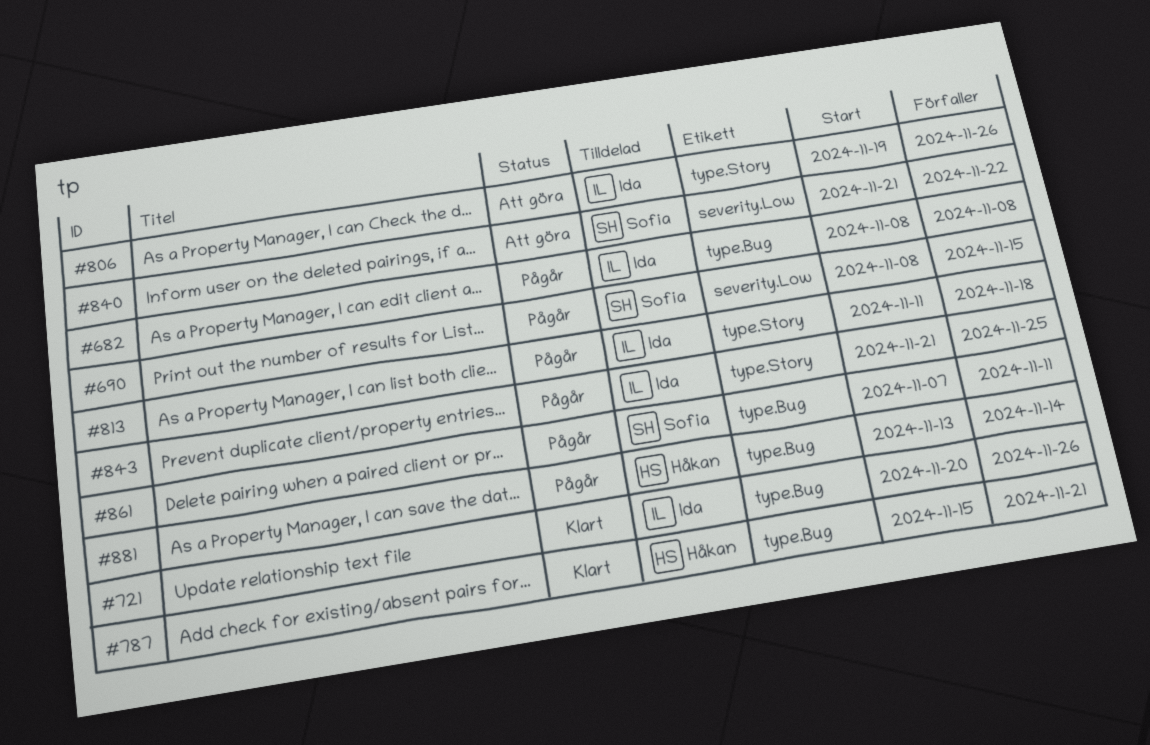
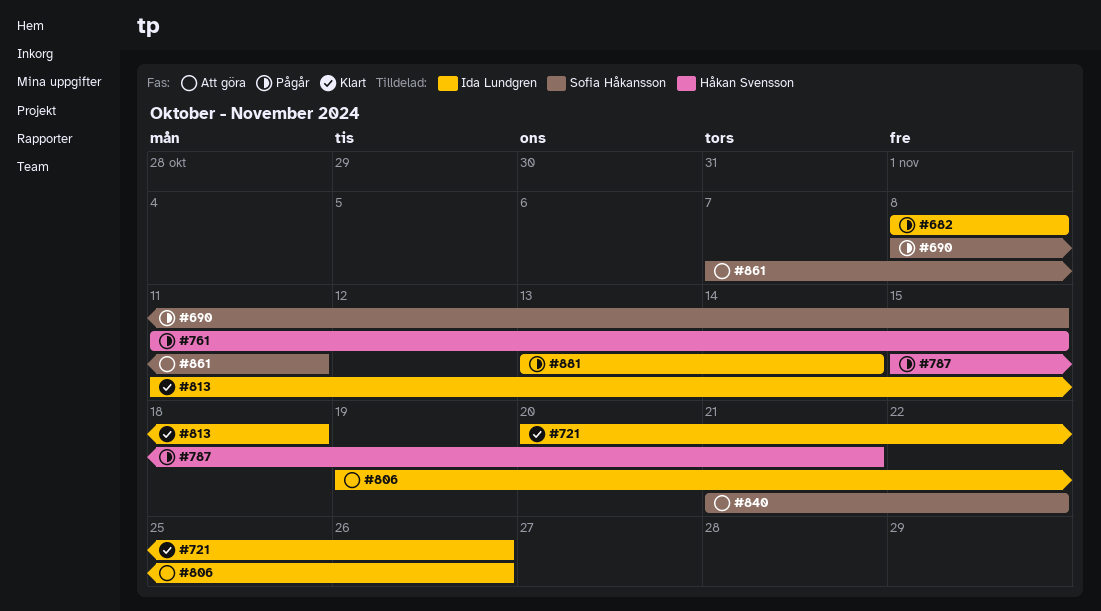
#761: none -> present
#787, status: Klart -> Pågår
#813, status: Pågår -> Klart
#843: present -> none
#861, status: Pågår -> Att göra
#881, owner: Håkan Svensson -> Ida Lundgren

